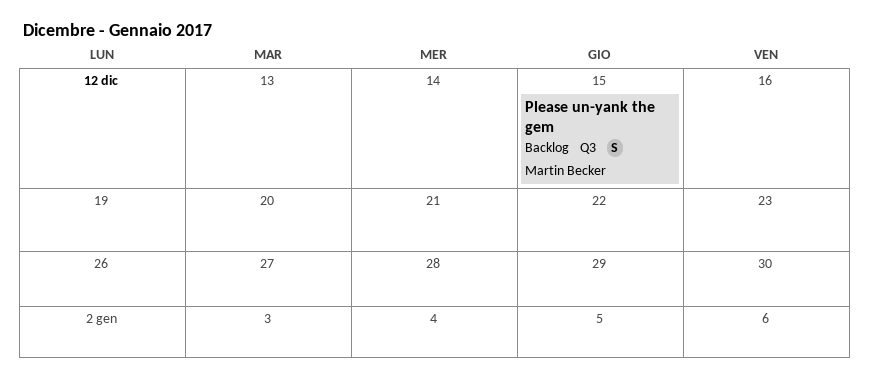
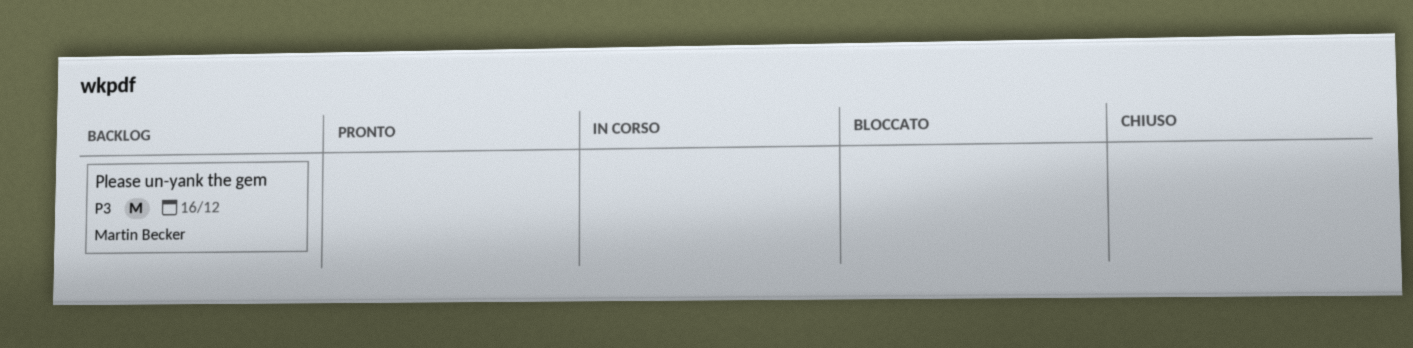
Please un-yank the gem, estimate: S -> M
Please un-yank the gem, due: Dec 15 -> Dec 16

